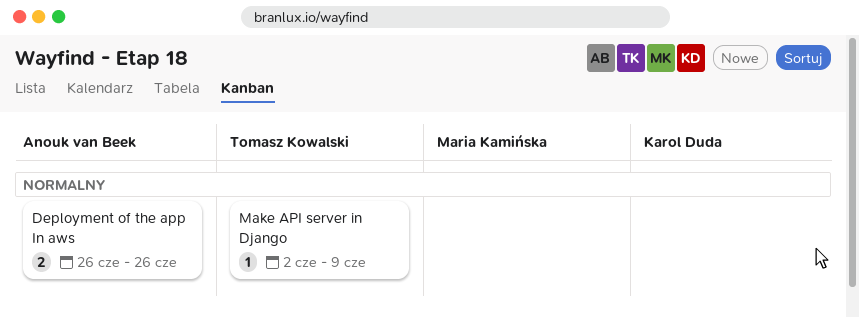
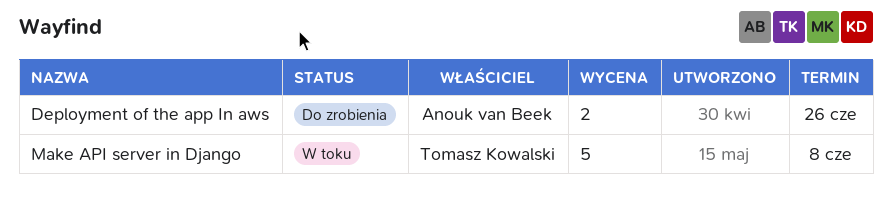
Make API server in Django, estimate: 1 -> 5
Make API server in Django, due: Jun 9 -> Jun 8

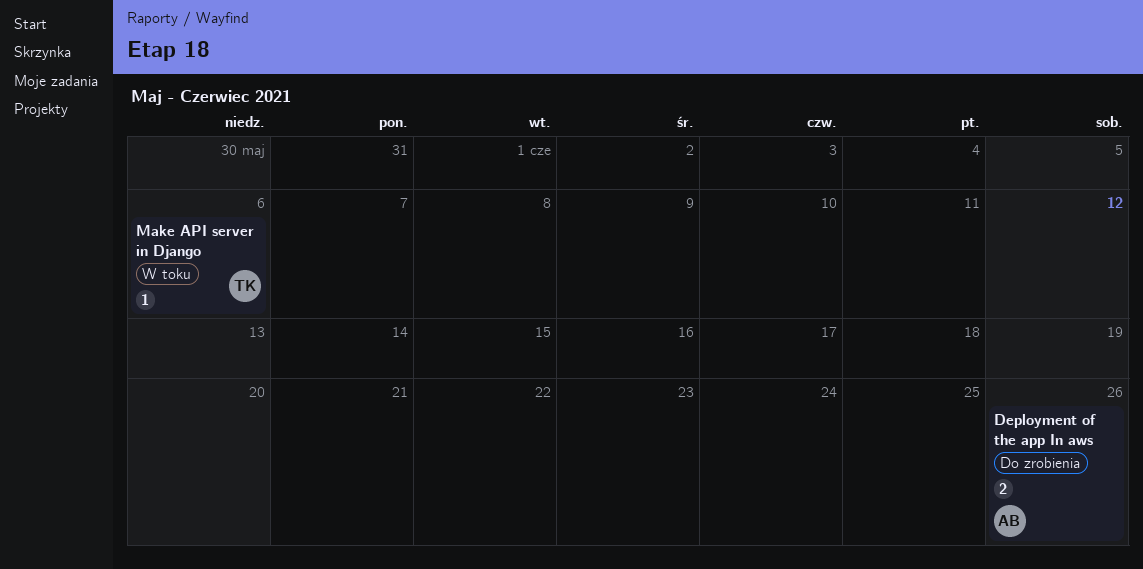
Make API server in Django, estimate: 5 -> 1
Make API server in Django, due: Jun 8 -> Jun 6

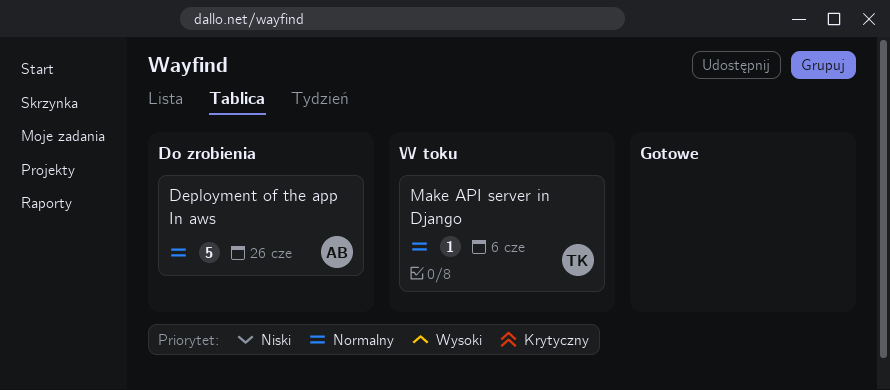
Deployment of the app In aws, estimate: 2 -> 5

